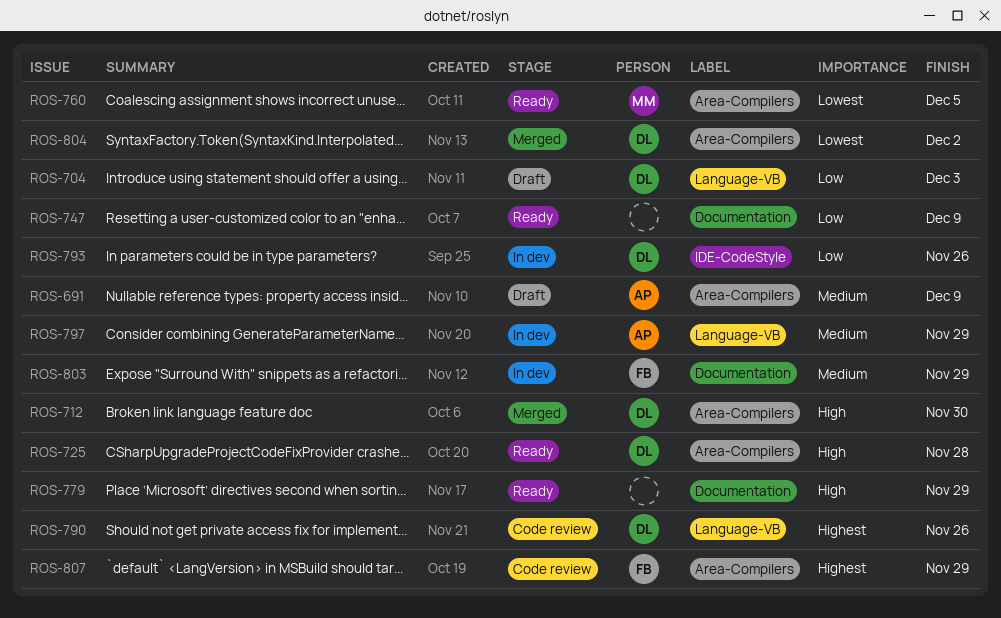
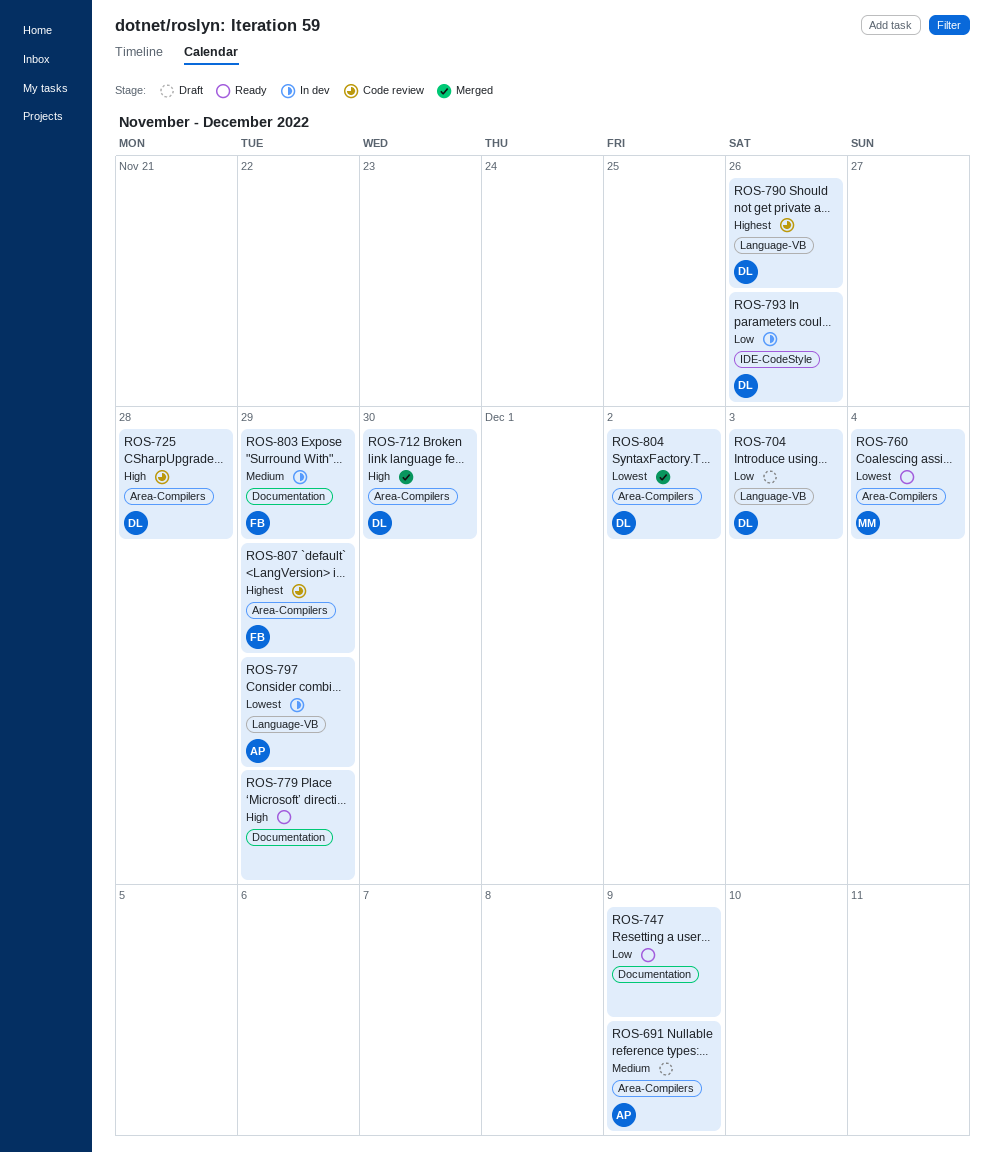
ROS-725, status: Ready -> Code review
ROS-760, due: Dec 5 -> Dec 4
ROS-797, priority: Medium -> Lowest

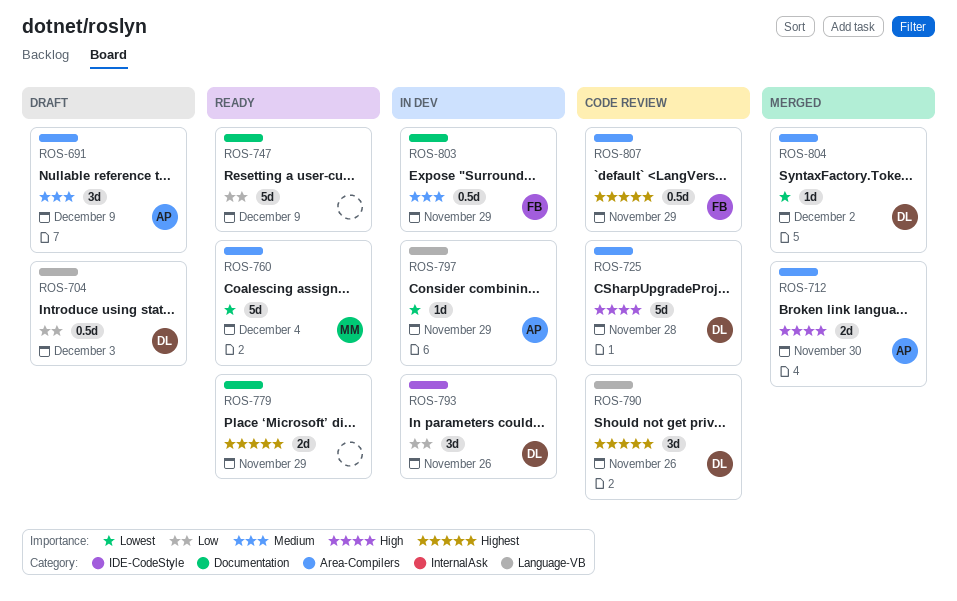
ROS-712, owner: DL -> AP
ROS-779, priority: High -> Highest

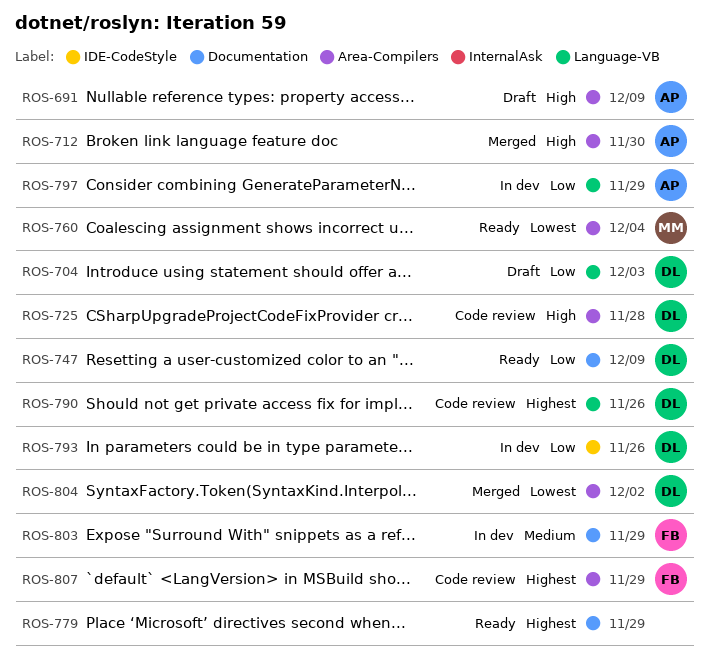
ROS-691, priority: Medium -> High
ROS-747, owner: none -> DL
ROS-797, priority: Lowest -> Low

